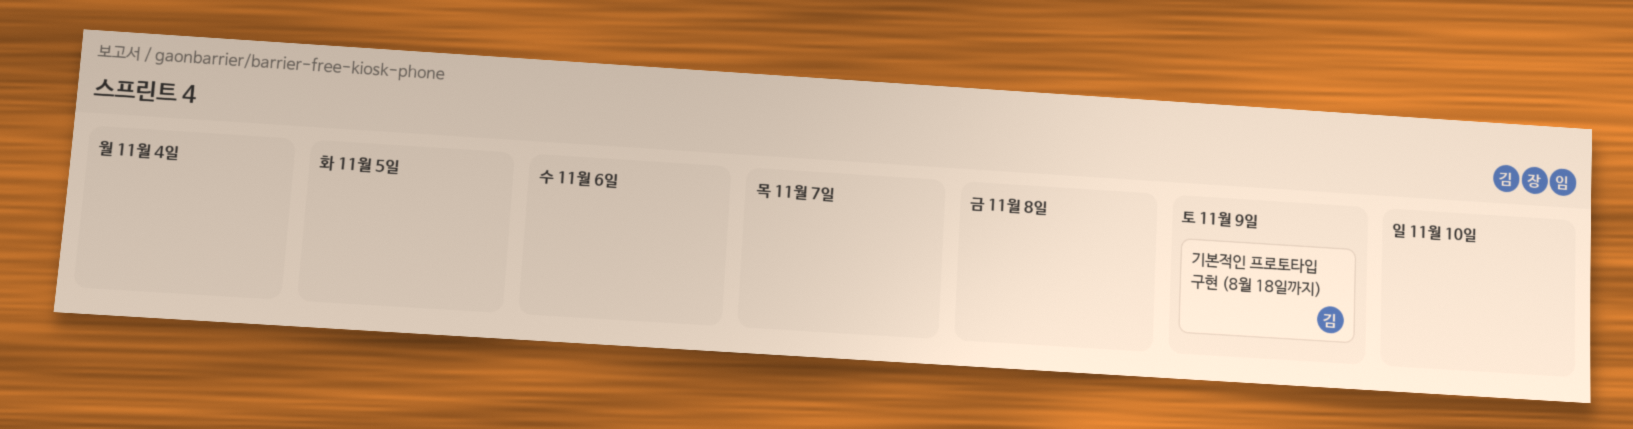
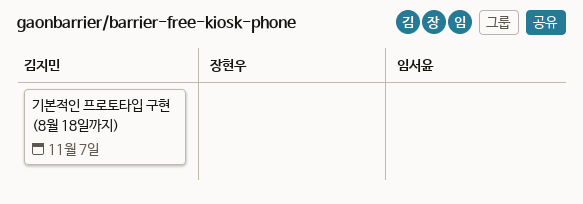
기본적인 프로토타입 구현 (8월 18일까지), due: Nov 9 -> Nov 7

